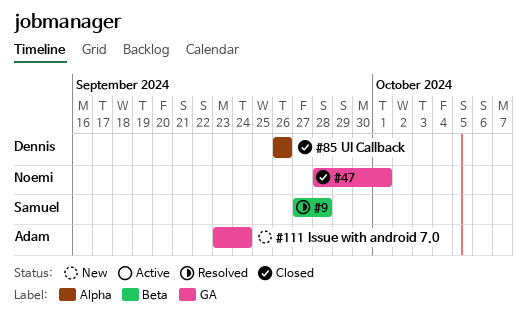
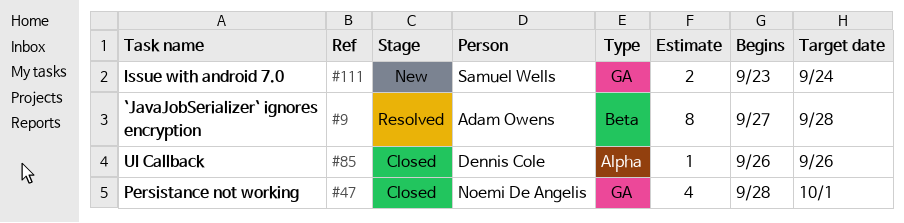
#9, owner: Samuel Wells -> Adam Owens
#111, owner: Adam Owens -> Samuel Wells

